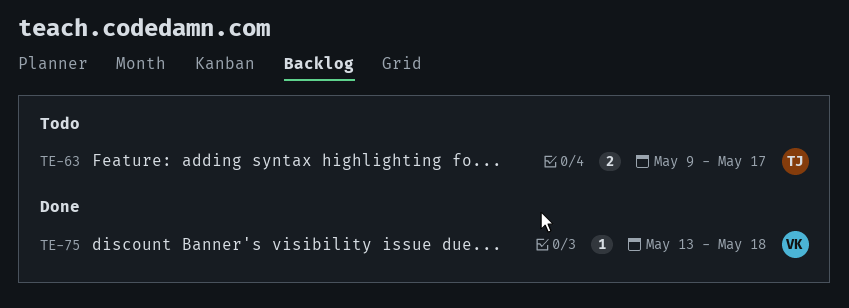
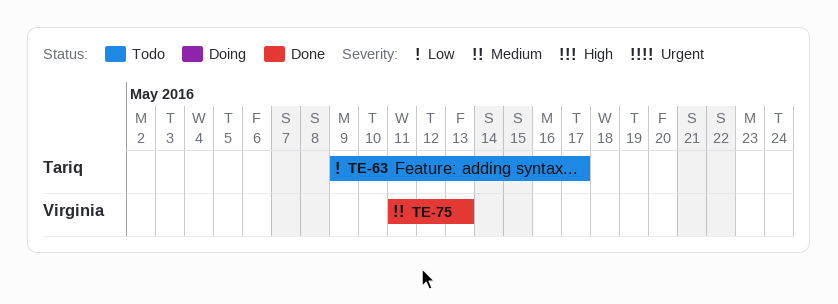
TE-75, start: May 13 -> May 11
TE-75, due: May 18 -> May 13

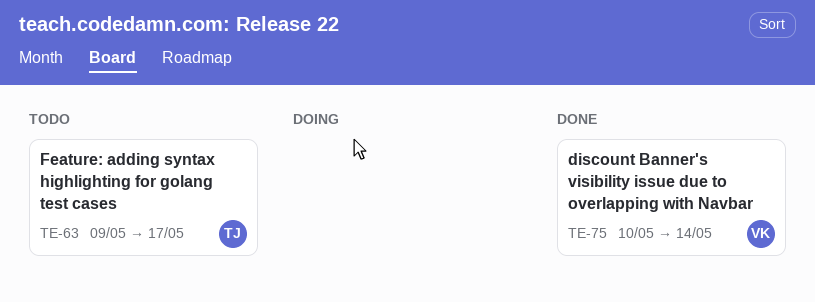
TE-75, start: May 11 -> May 10
TE-75, due: May 13 -> May 14

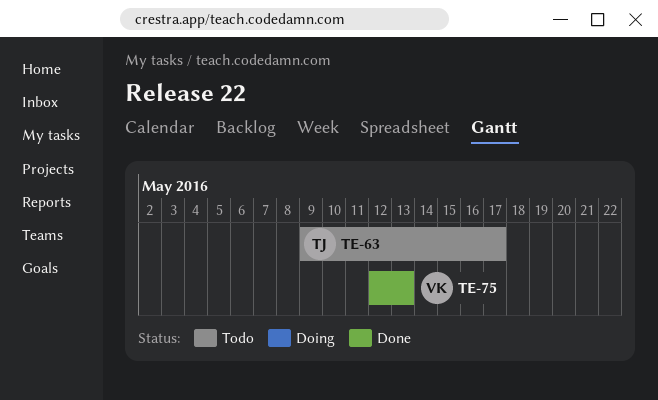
TE-75, start: May 10 -> May 12
TE-75, due: May 14 -> May 13

